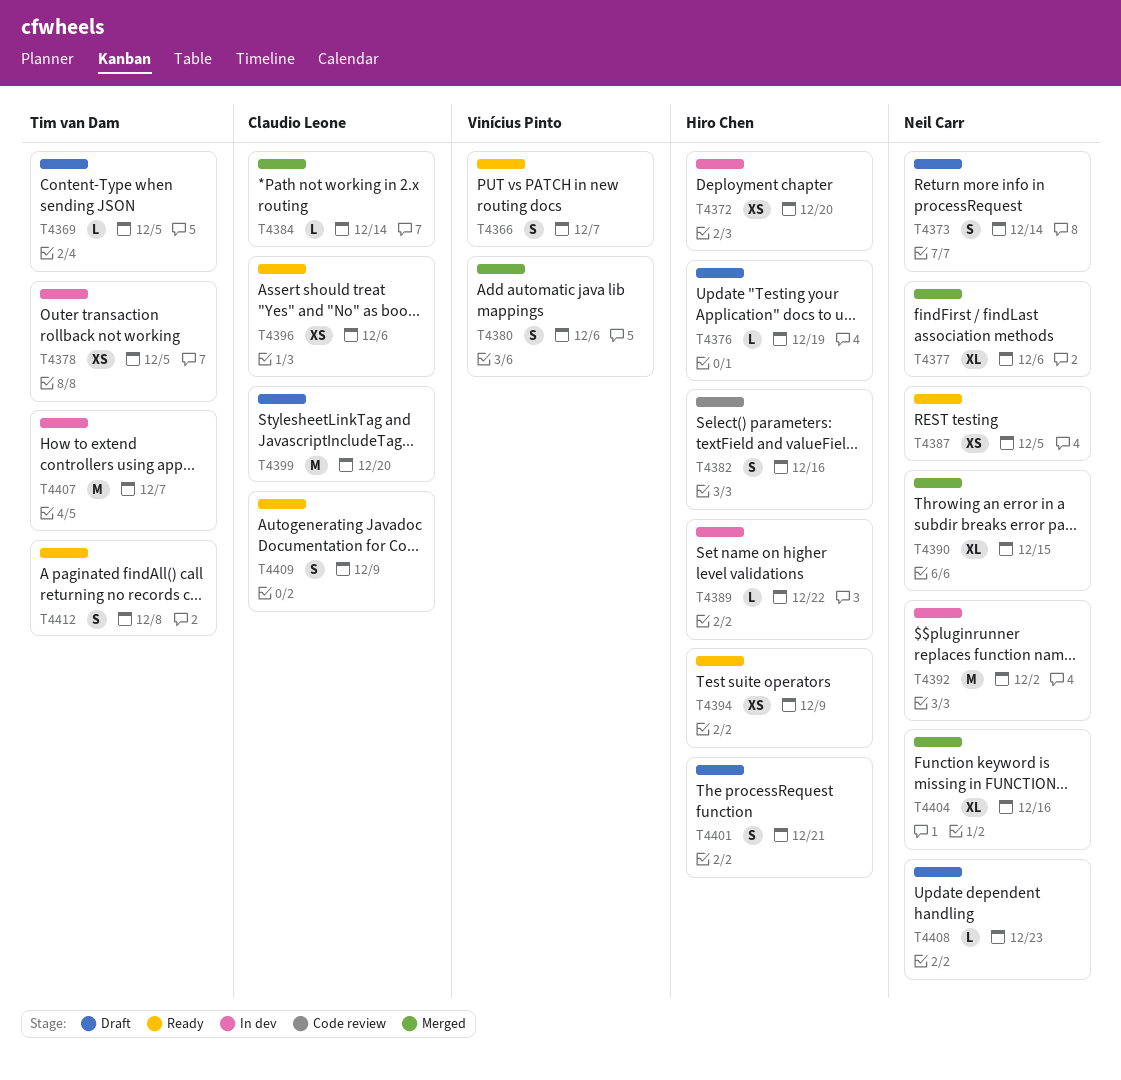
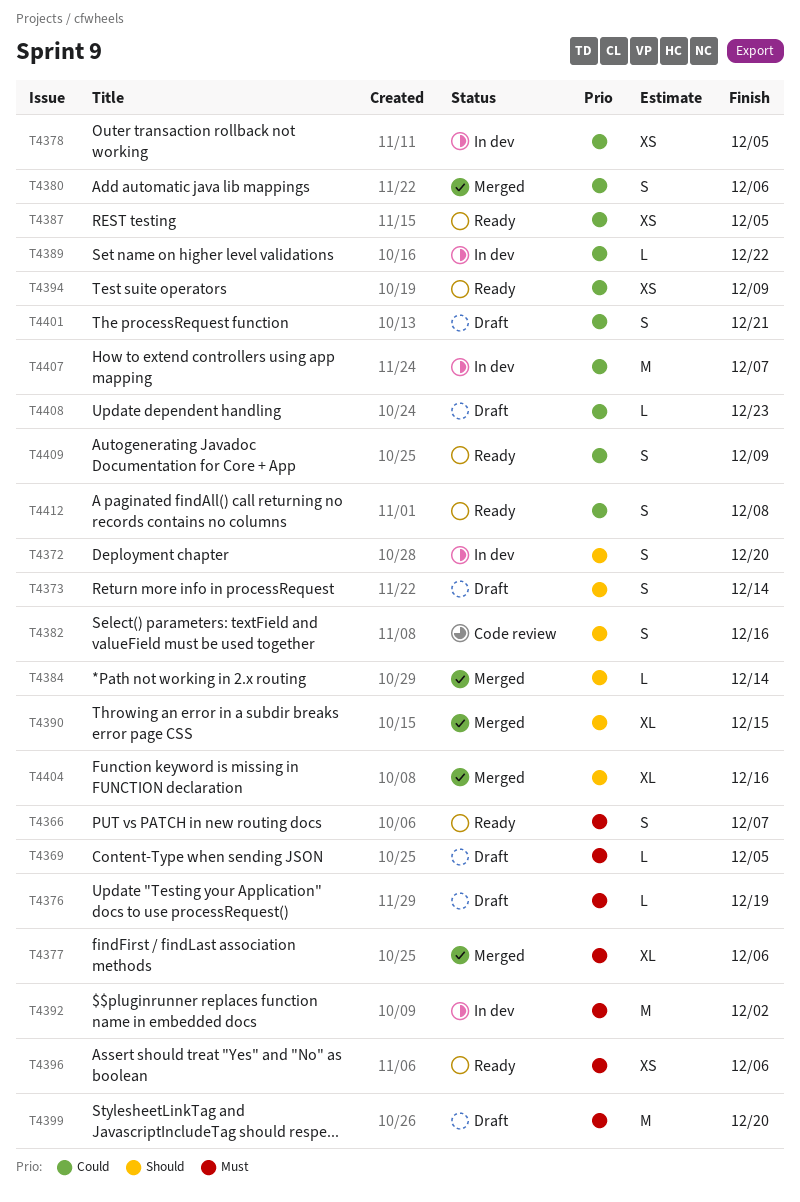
T4372, estimate: XS -> S

